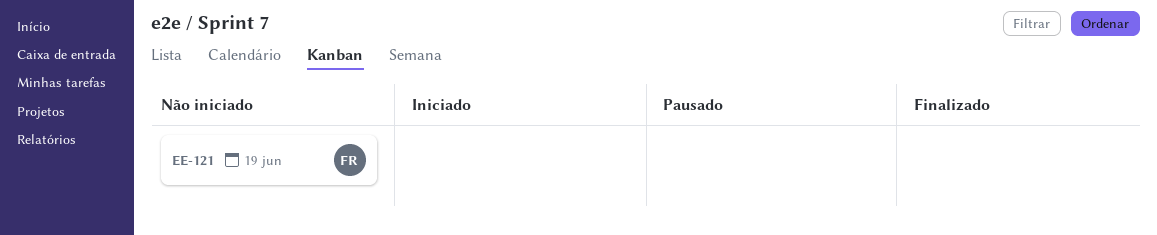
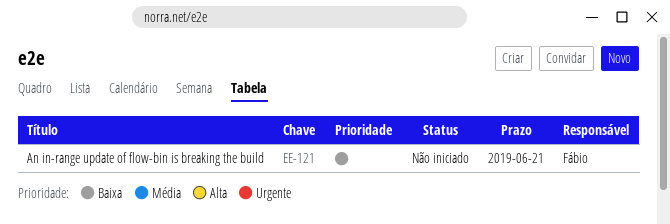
EE-121, due: Jun 19 -> Jun 21

